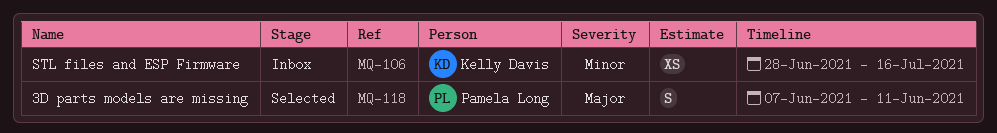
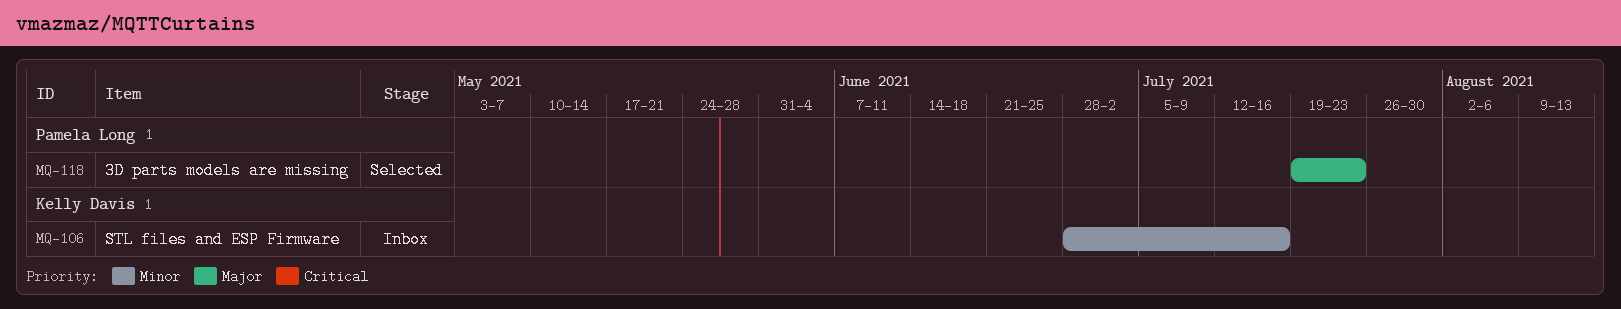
MQ-118, start: Jun 7 -> Jul 19
MQ-118, due: Jun 11 -> Jul 23

